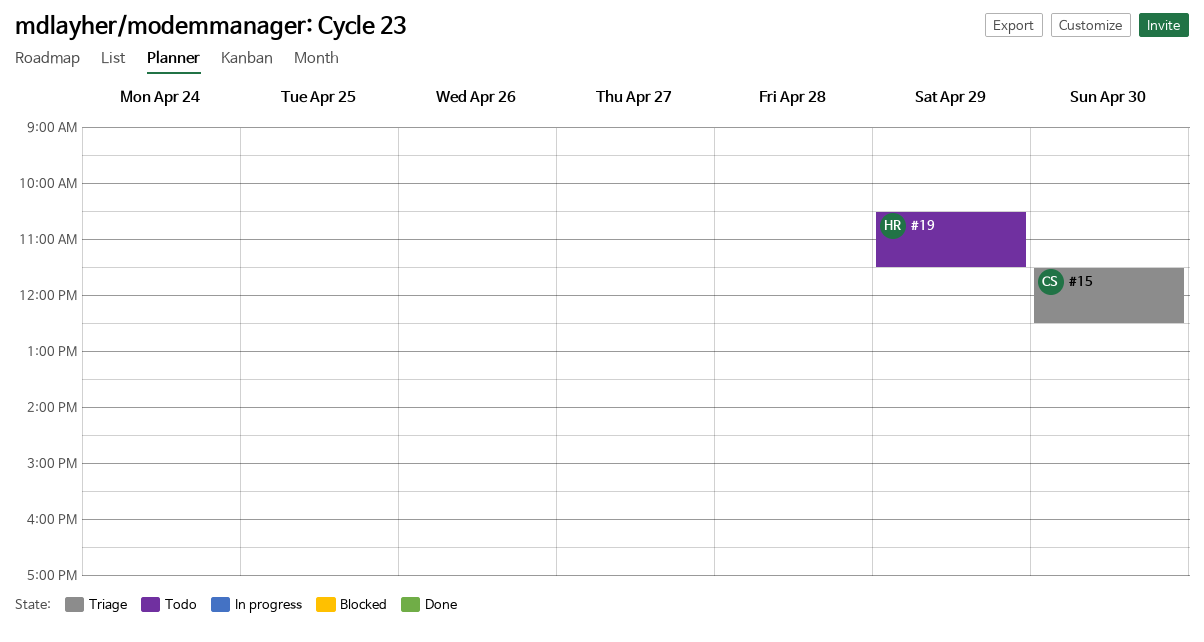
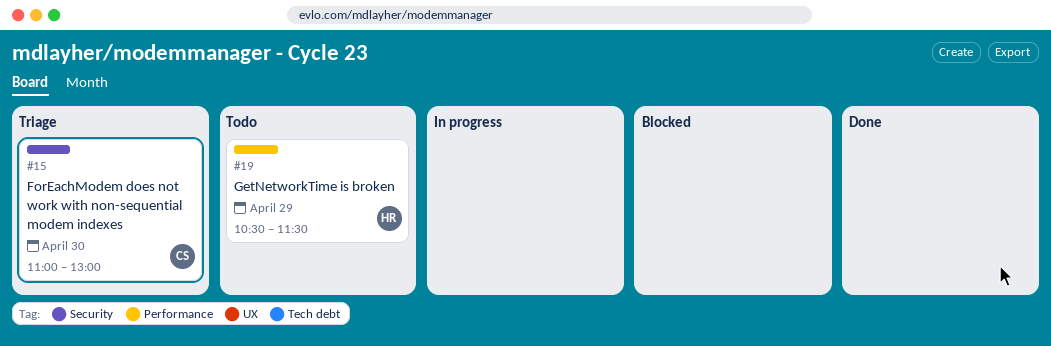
#15, begins: 11:30 -> 11:00
#15, ends: 12:30 -> 13:00

